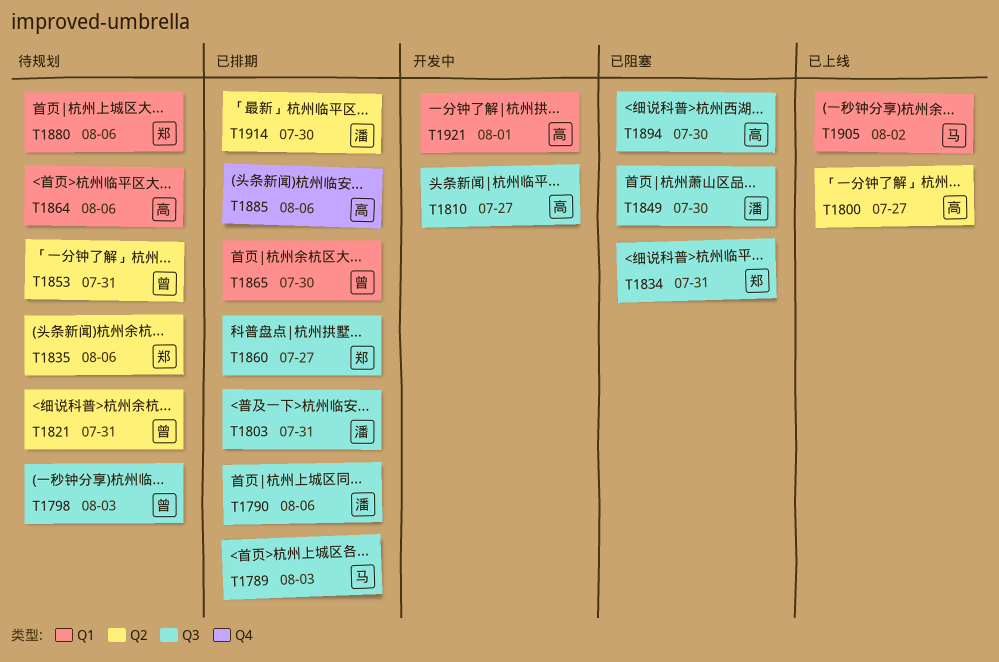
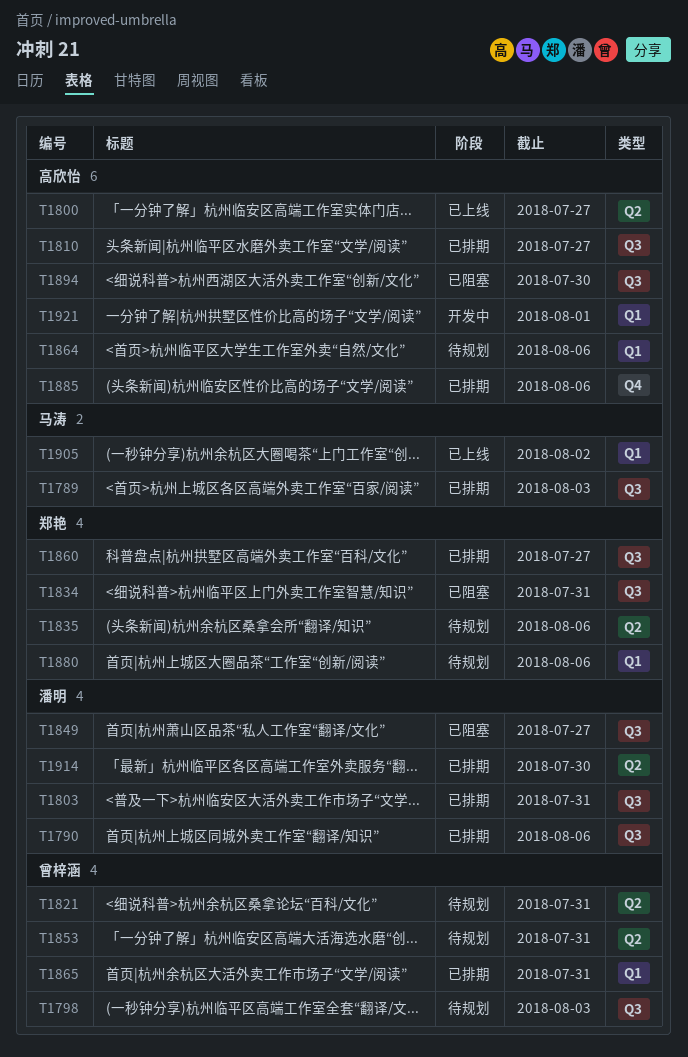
T1810, status: 开发中 -> 已排期
T1849, due: Jul 30 -> Jul 27
T1865, due: Jul 30 -> Jul 31

